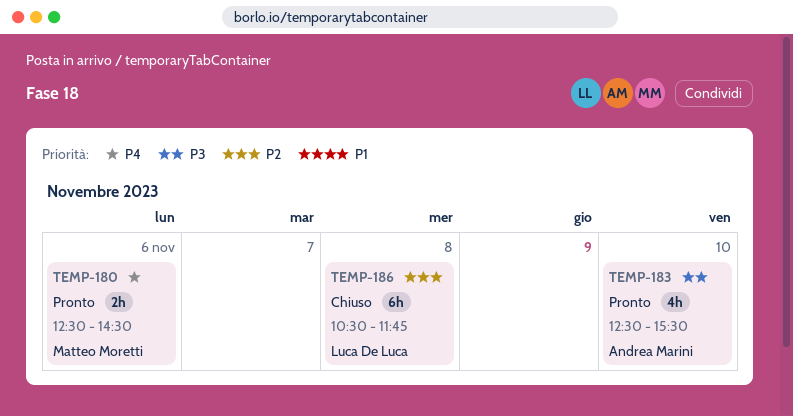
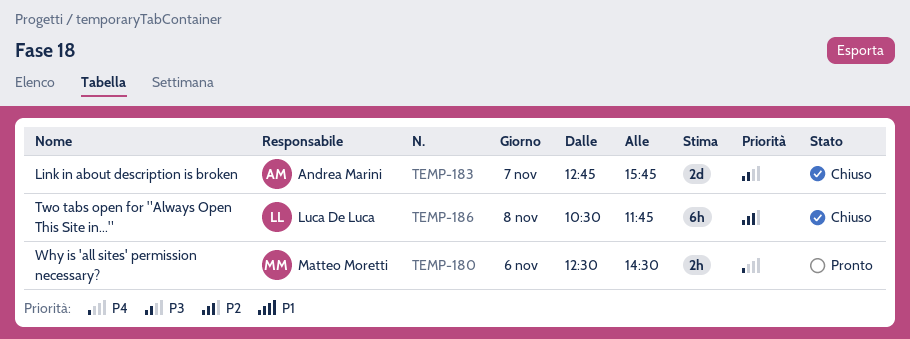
TEMP-183, status: Pronto -> Chiuso
TEMP-183, estimate: 4h -> 2d
TEMP-183, day: Nov 10 -> Nov 7
TEMP-183, begins: 12:30 -> 12:45
TEMP-183, ends: 15:30 -> 15:45

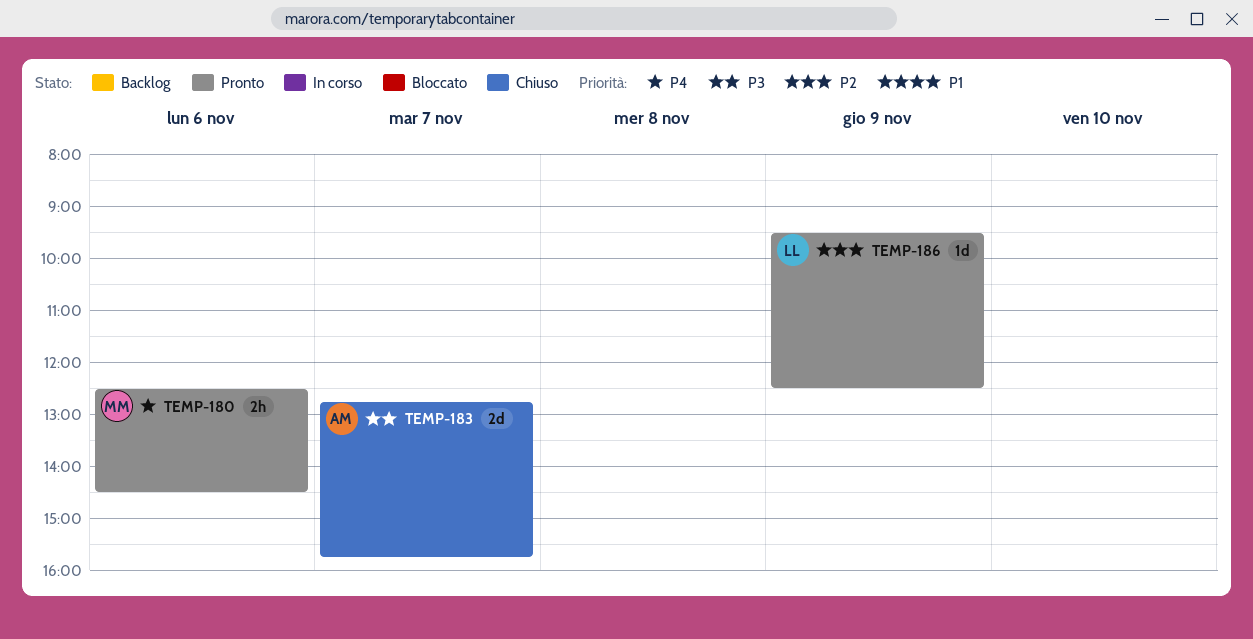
TEMP-186, status: Chiuso -> Pronto
TEMP-186, estimate: 6h -> 1d
TEMP-186, day: Nov 8 -> Nov 9
TEMP-186, begins: 10:30 -> 09:30
TEMP-186, ends: 11:45 -> 12:30

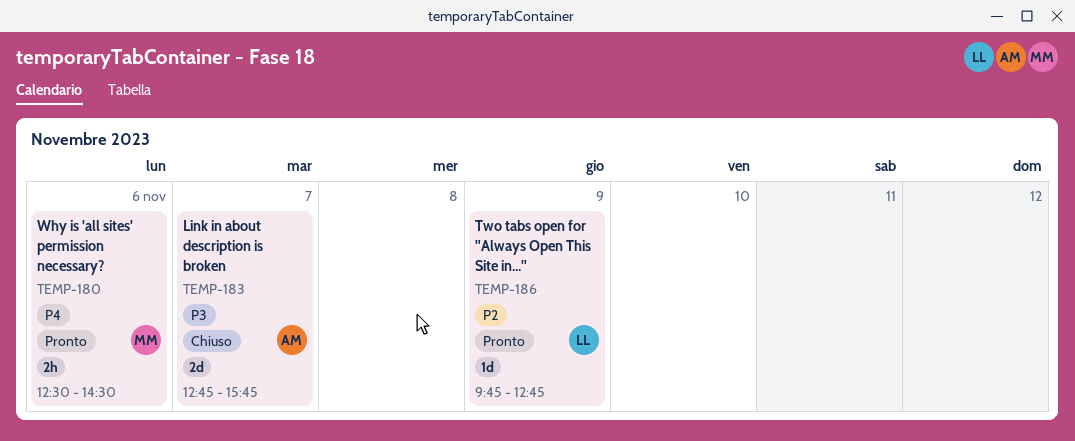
TEMP-186, begins: 09:30 -> 09:45
TEMP-186, ends: 12:30 -> 12:45

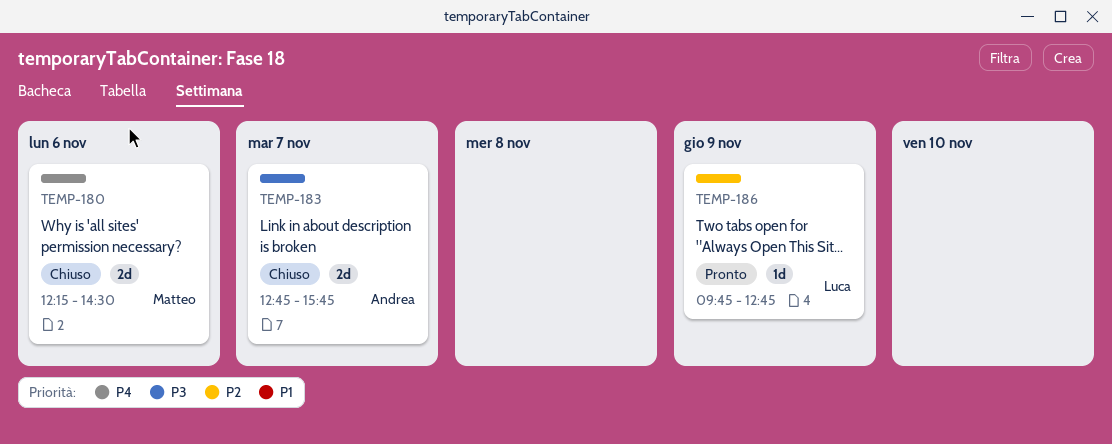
TEMP-180, status: Pronto -> Chiuso
TEMP-180, estimate: 2h -> 2d
TEMP-180, begins: 12:30 -> 12:15

